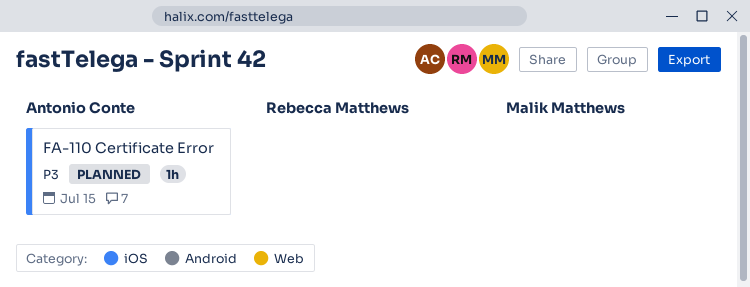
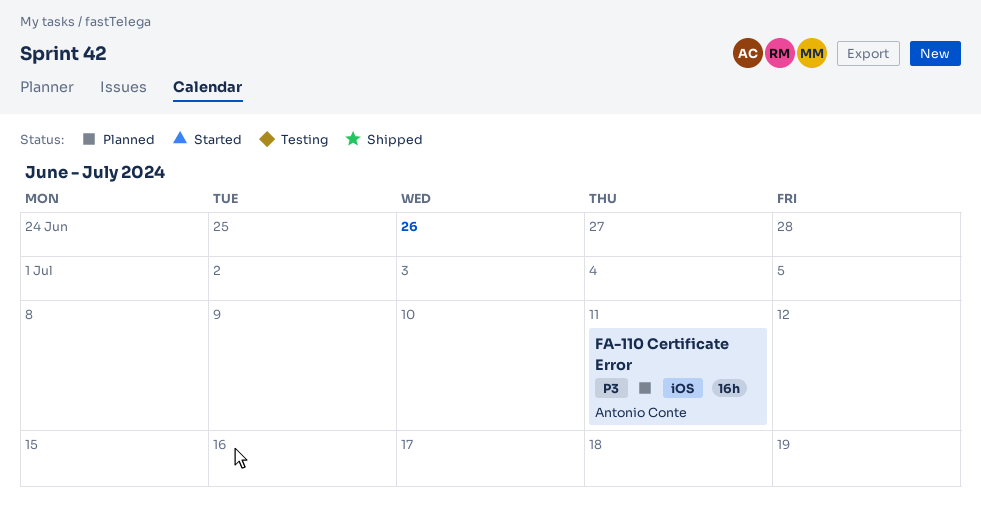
FA-110, estimate: 1h -> 16h
FA-110, due: Jul 15 -> Jul 11

